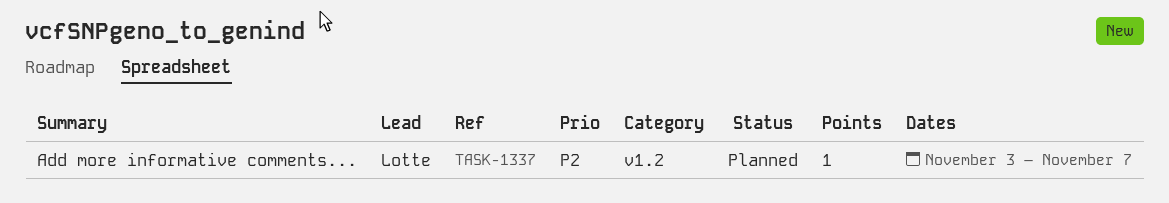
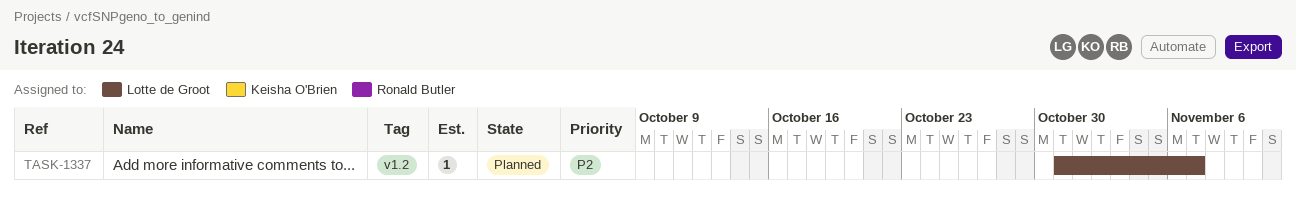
TASK-1337, start: Nov 3 -> Oct 31

